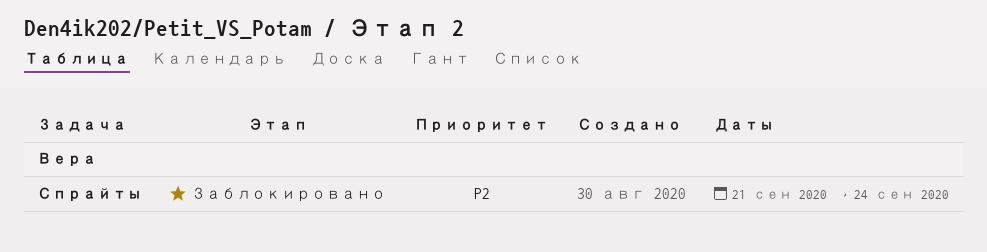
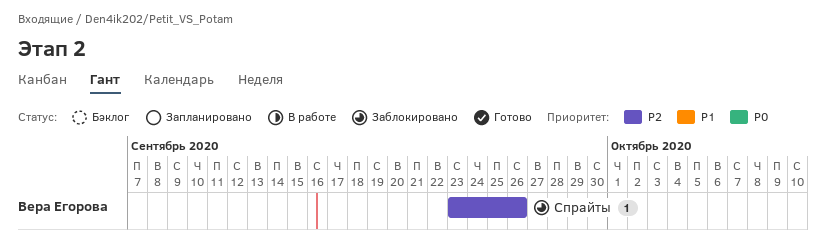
Спрайты, start: Sep 21 -> Sep 23
Спрайты, due: Sep 24 -> Sep 26

